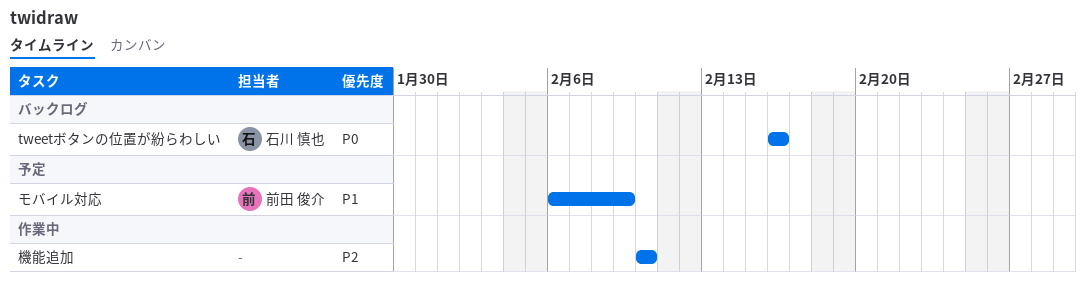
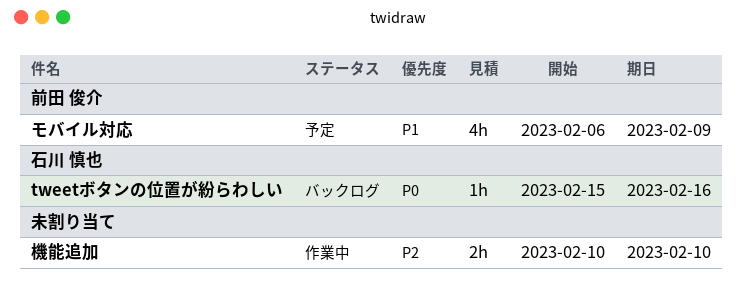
tweetボタンの位置が紛らわしい, start: Feb 16 -> Feb 15

